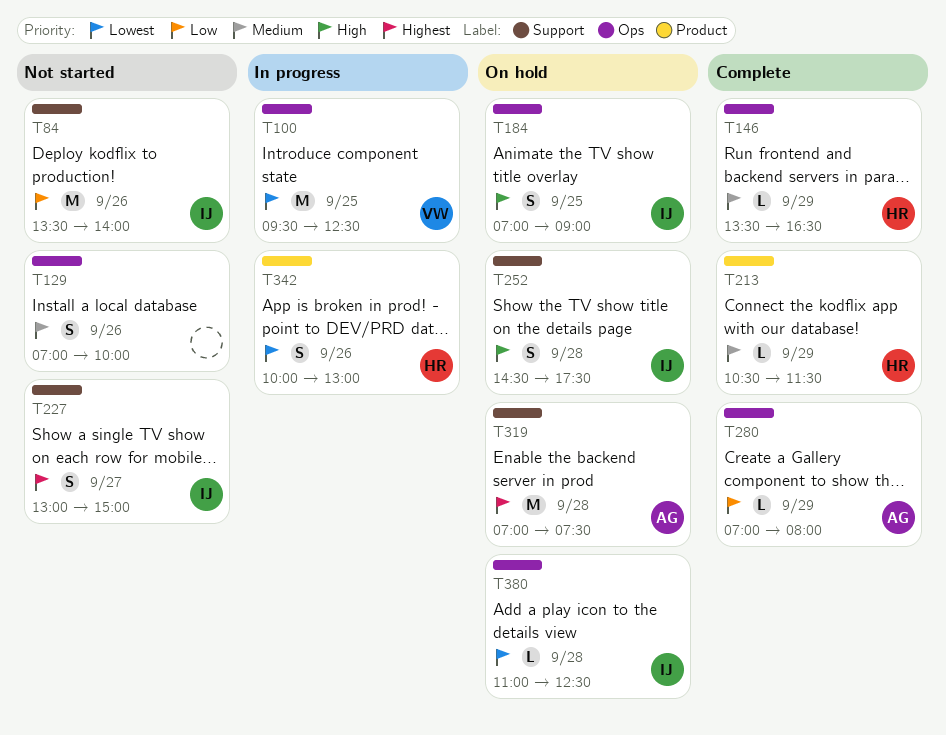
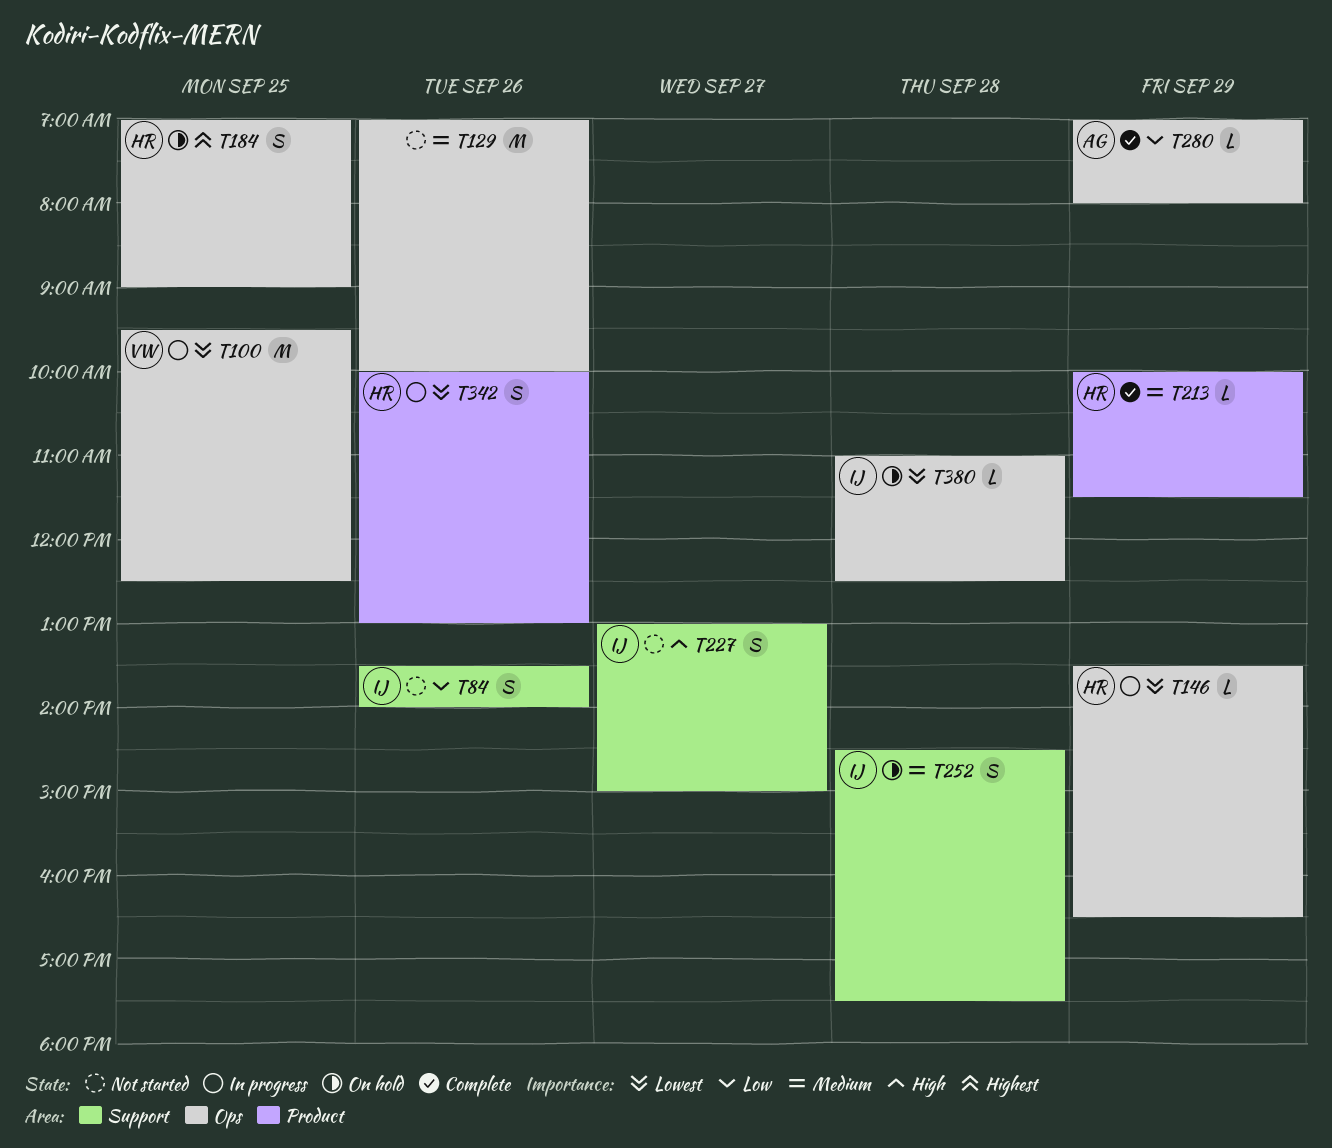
T84, estimate: M -> S
T129, estimate: S -> M
T146, status: Complete -> In progress
T146, priority: Medium -> Lowest
T184, owner: IJ -> HR
T184, priority: High -> Highest
T213, begins: 10:30 -> 10:00
T227, priority: Highest -> High
T252, priority: High -> Medium
T319: present -> none

